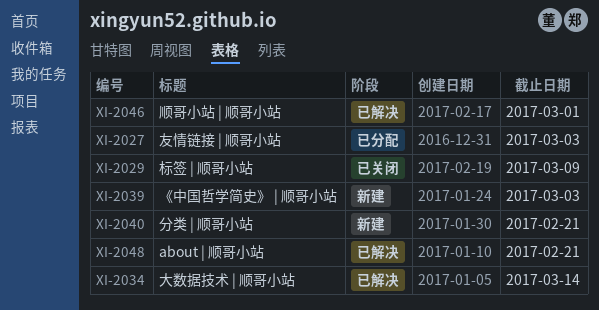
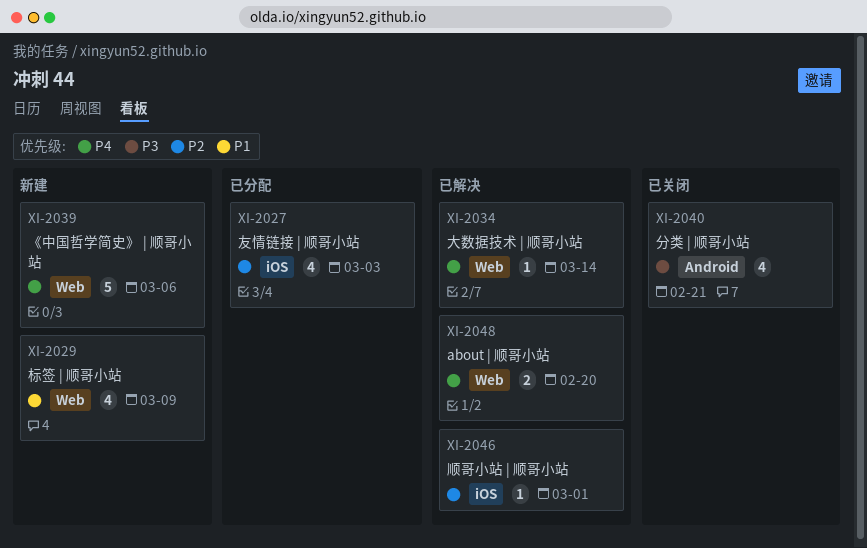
XI-2029, status: 已关闭 -> 新建
XI-2039, due: Mar 3 -> Mar 6
XI-2040, status: 新建 -> 已关闭
XI-2048, due: Feb 21 -> Feb 20

